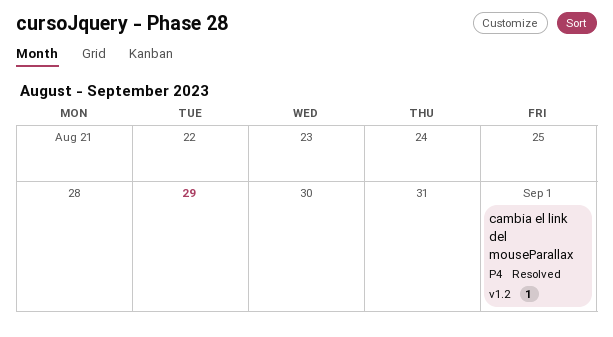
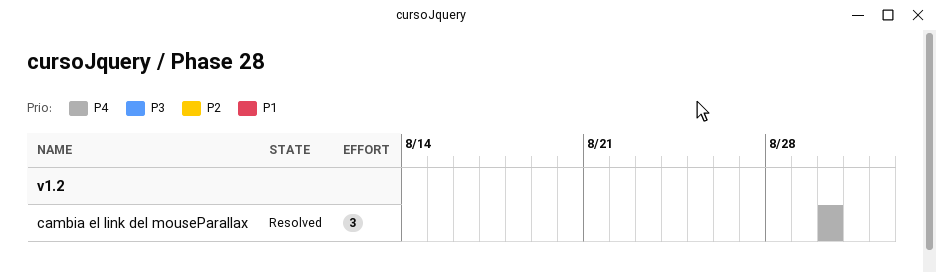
cambia el link del mouseParallax, estimate: 1 -> 3
cambia el link del mouseParallax, due: Sep 1 -> Aug 30

